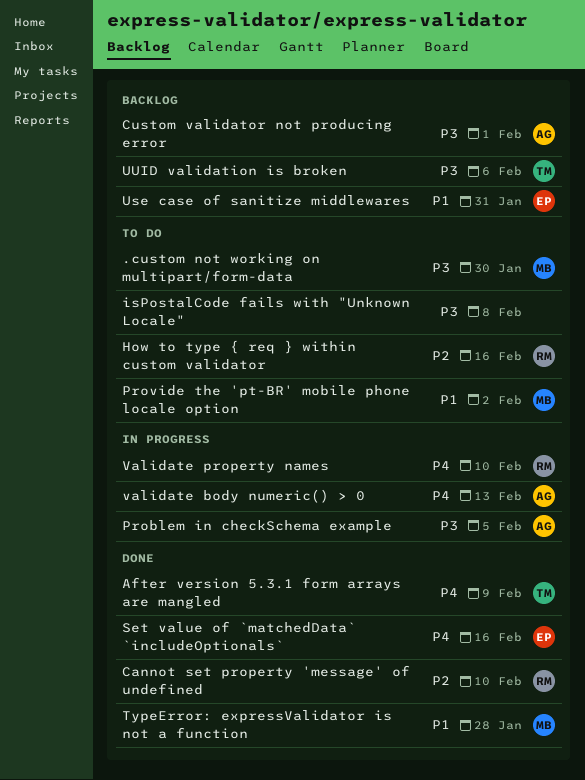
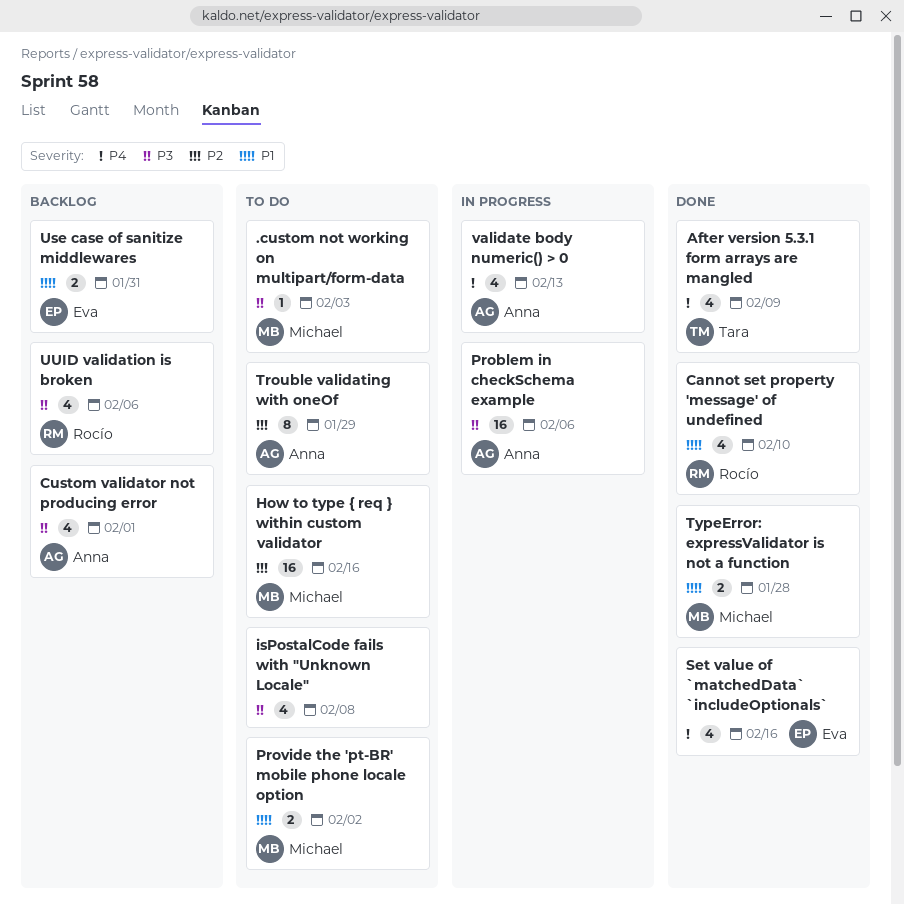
.custom not working on multipart/form-data, due: Jan 30 -> Feb 3
Cannot set property 'message' of undefined, priority: P2 -> P1
How to type { req } within custom validator, owner: Rocío -> Michael
Problem in checkSchema example, due: Feb 5 -> Feb 6
Trouble validating with oneOf: none -> present
UUID validation is broken, owner: Tara -> Rocío
Validate property names: present -> none

